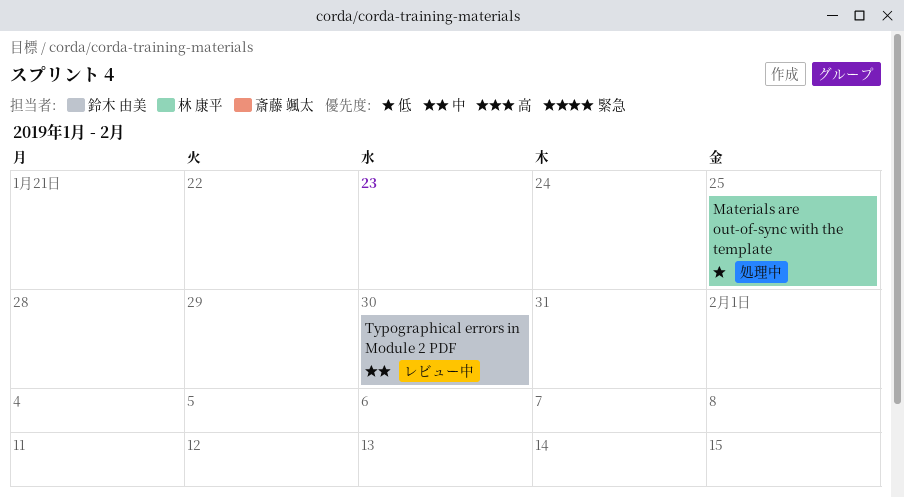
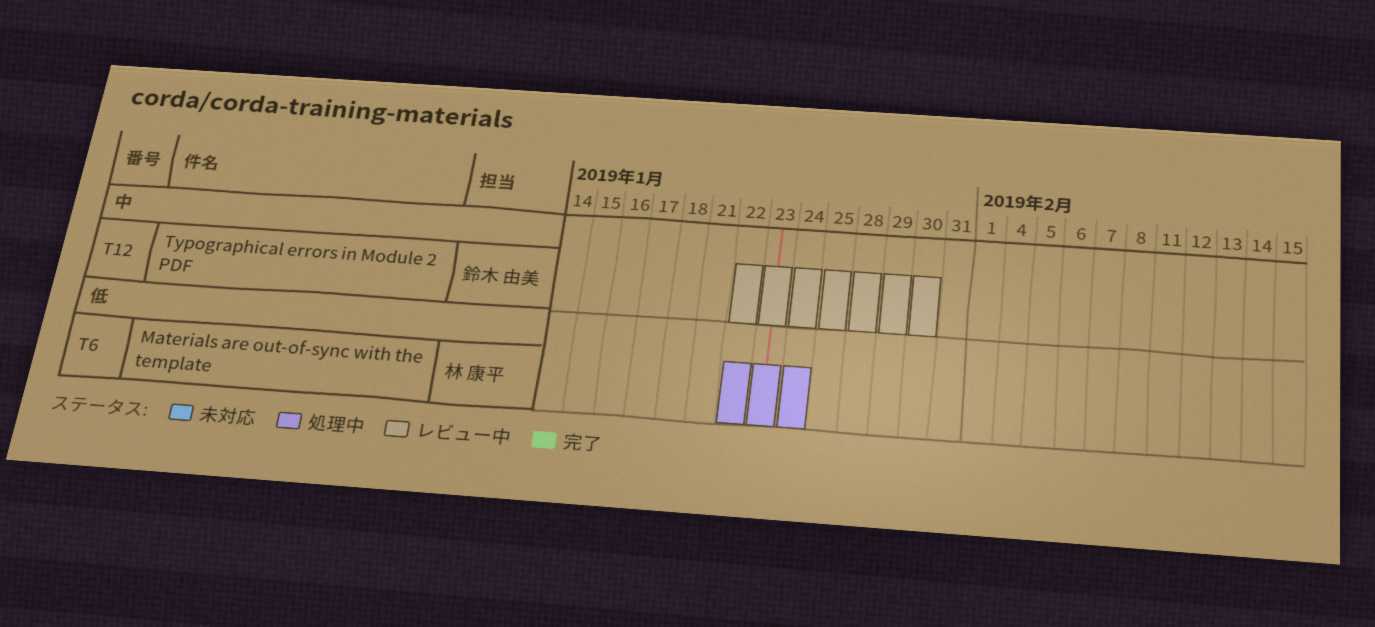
Materials are out-of-sync with the template, due: Jan 25 -> Jan 24

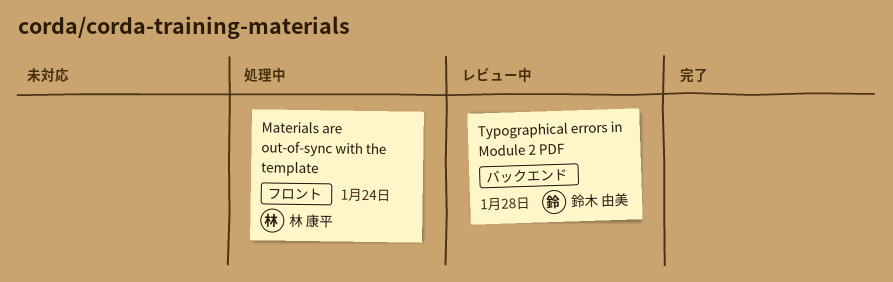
Typographical errors in Module 2 PDF, due: Jan 30 -> Jan 28

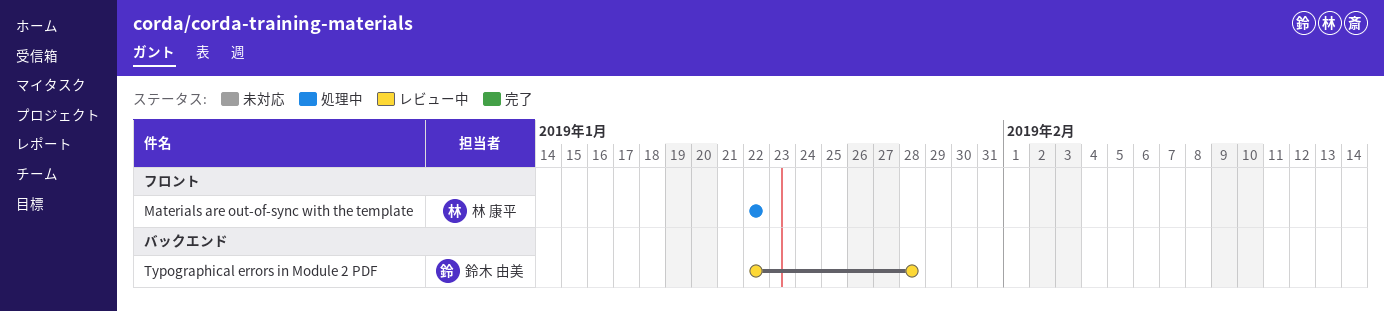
Materials are out-of-sync with the template, due: Jan 24 -> Jan 22

